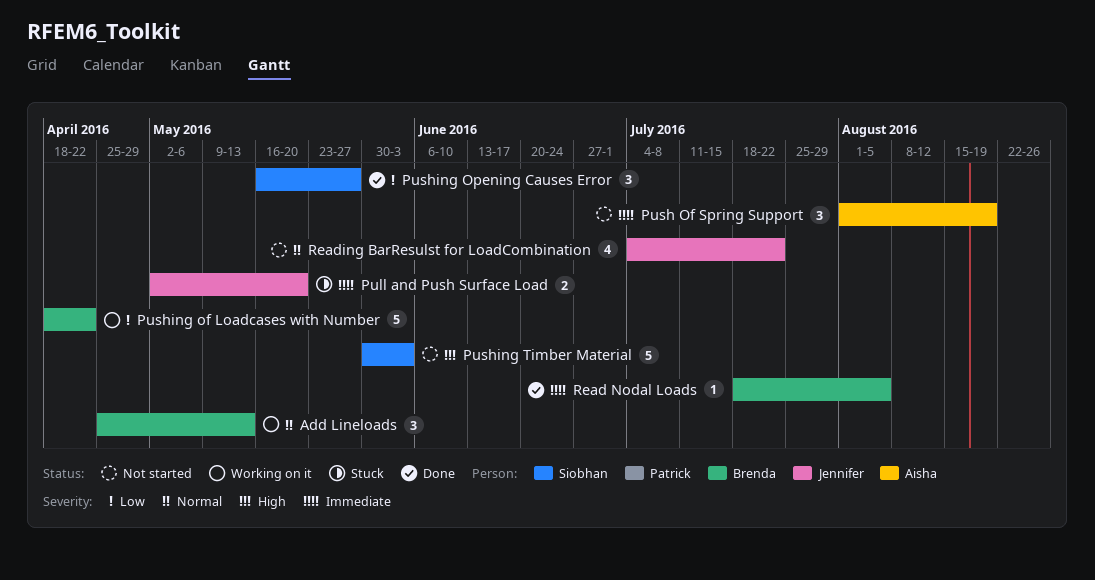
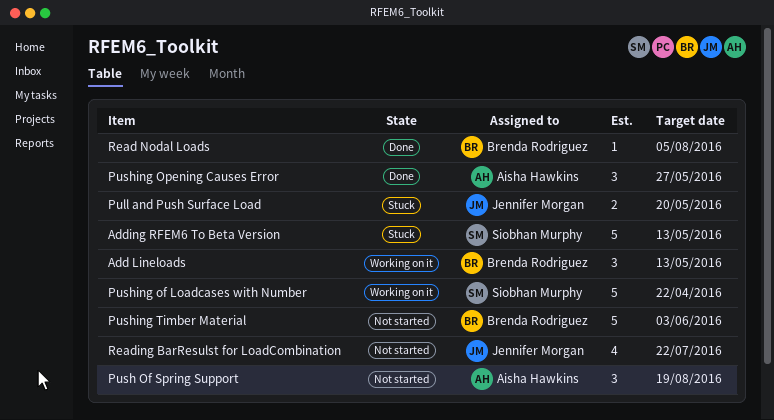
Adding RFEM6 To Beta Version: none -> present
Pushing of Loadcases with Number, owner: Brenda Rodriguez -> Siobhan Murphy
Pushing Opening Causes Error, owner: Siobhan Murphy -> Aisha Hawkins
Pushing Timber Material, owner: Siobhan Murphy -> Brenda Rodriguez

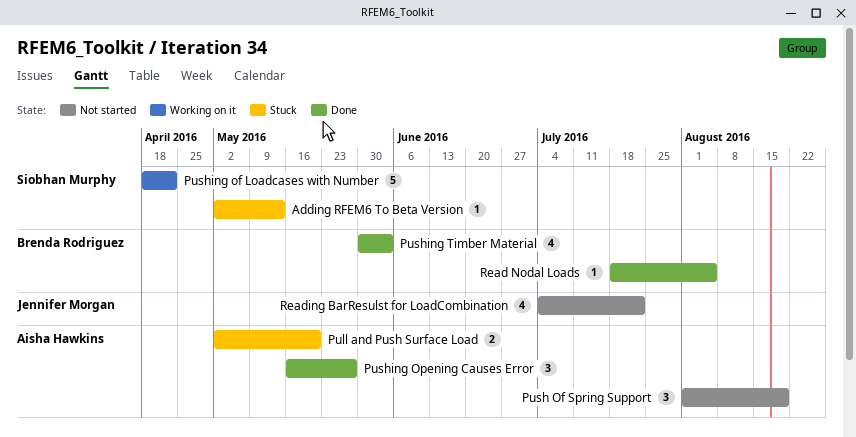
Add Lineloads: present -> none
Adding RFEM6 To Beta Version, estimate: 5 -> 1
Pull and Push Surface Load, owner: Jennifer Morgan -> Aisha Hawkins
Pushing Timber Material, status: Not started -> Done
Pushing Timber Material, estimate: 5 -> 4

